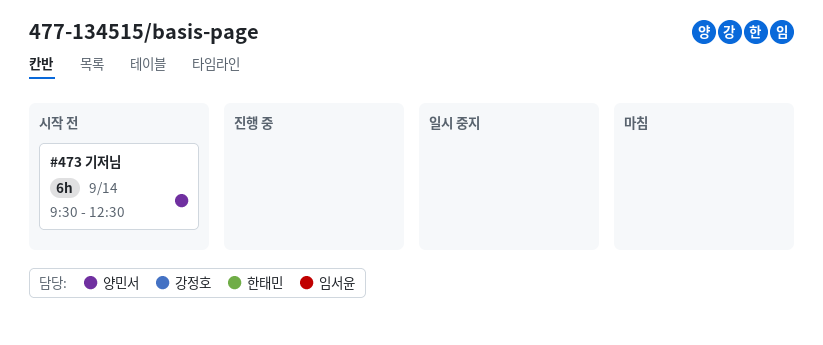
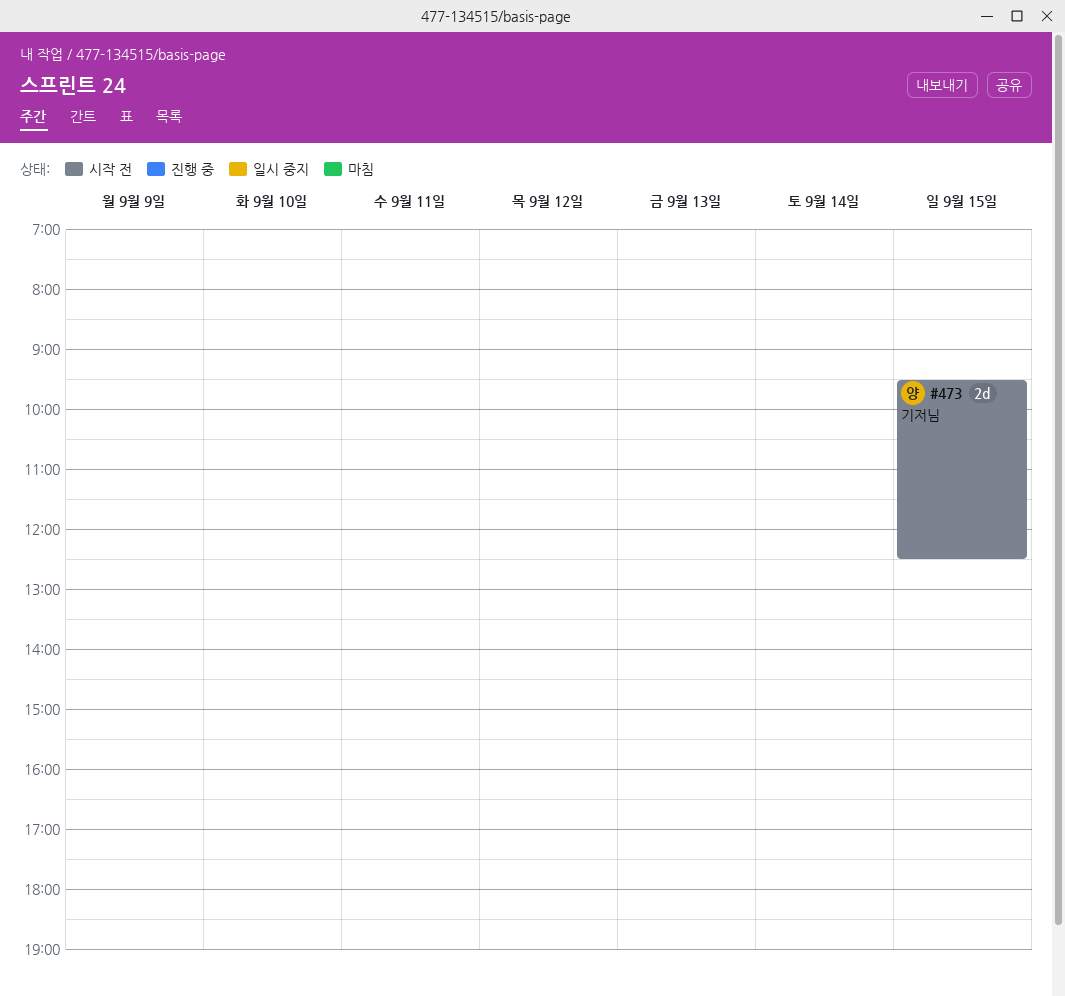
#473, estimate: 6h -> 2d
#473, day: Sep 14 -> Sep 15

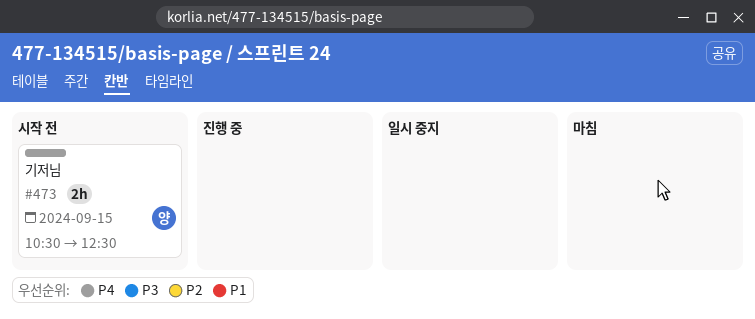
#473, estimate: 2d -> 2h
#473, begins: 09:30 -> 10:30

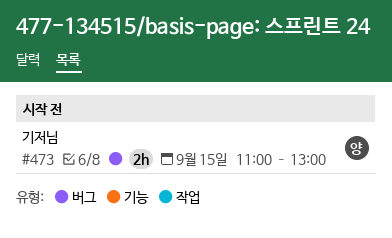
#473, begins: 10:30 -> 11:00
#473, ends: 12:30 -> 13:00

